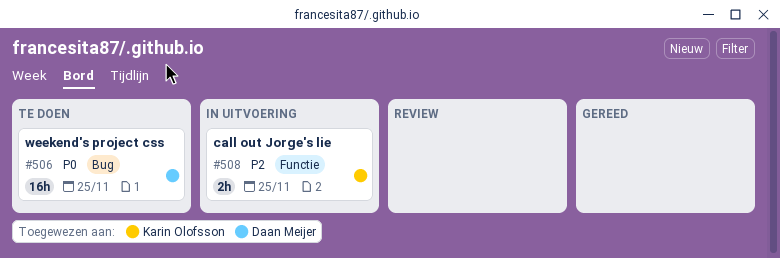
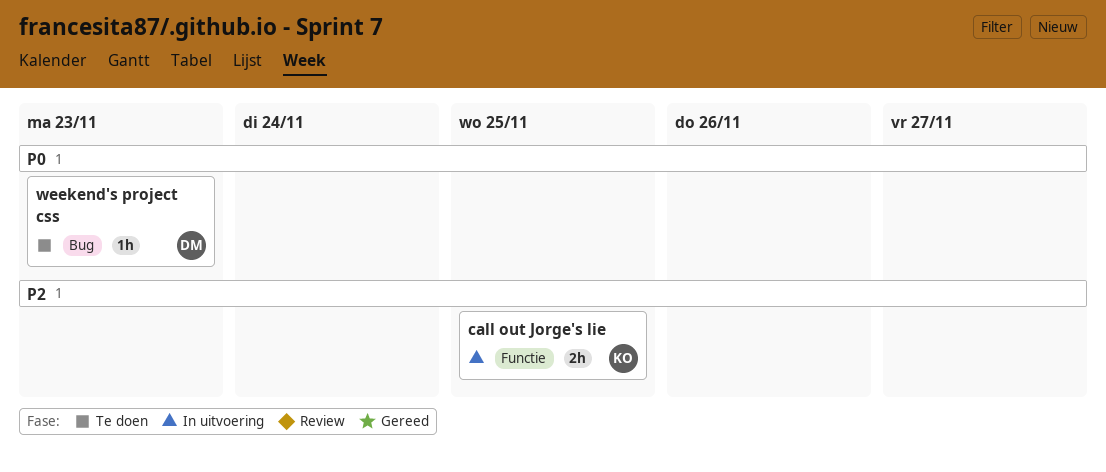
weekend's project css, estimate: 16h -> 1h
weekend's project css, due: Nov 25 -> Nov 23

